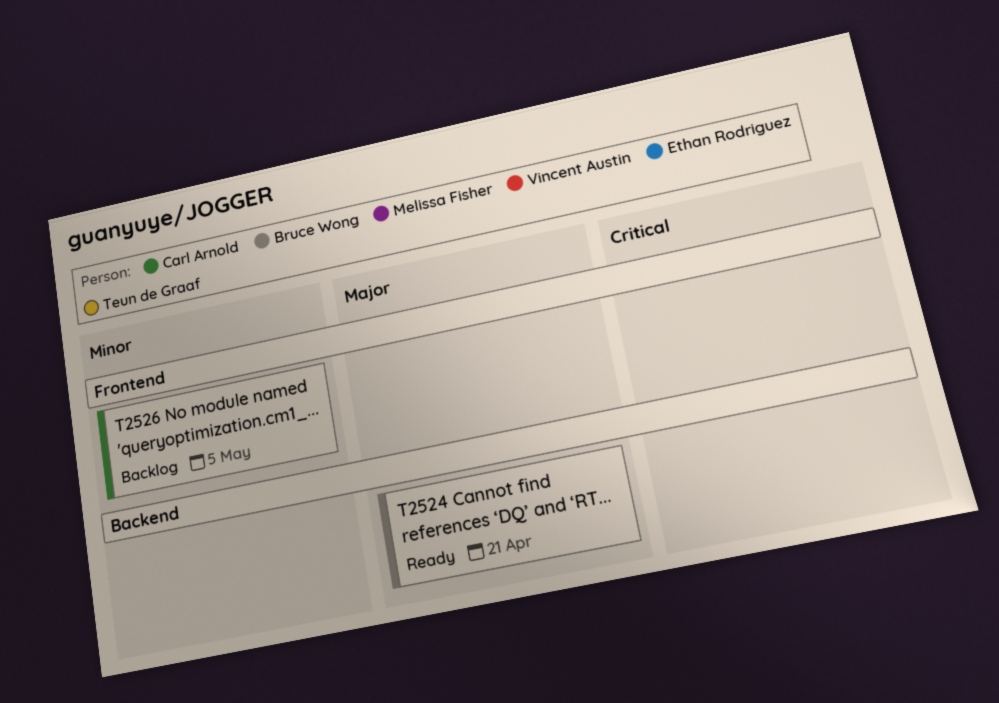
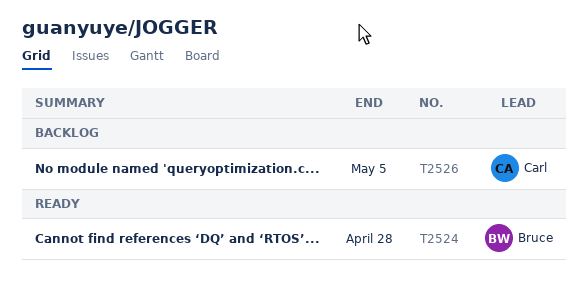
T2524, due: Apr 21 -> Apr 28

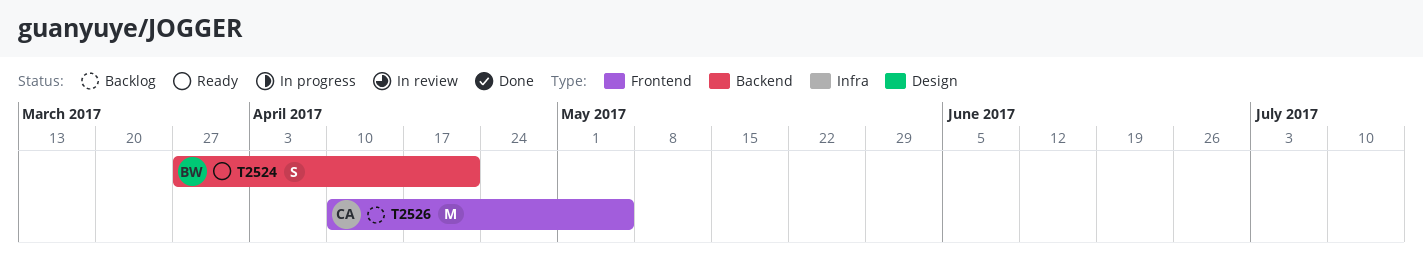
T2524, due: Apr 28 -> Apr 21

